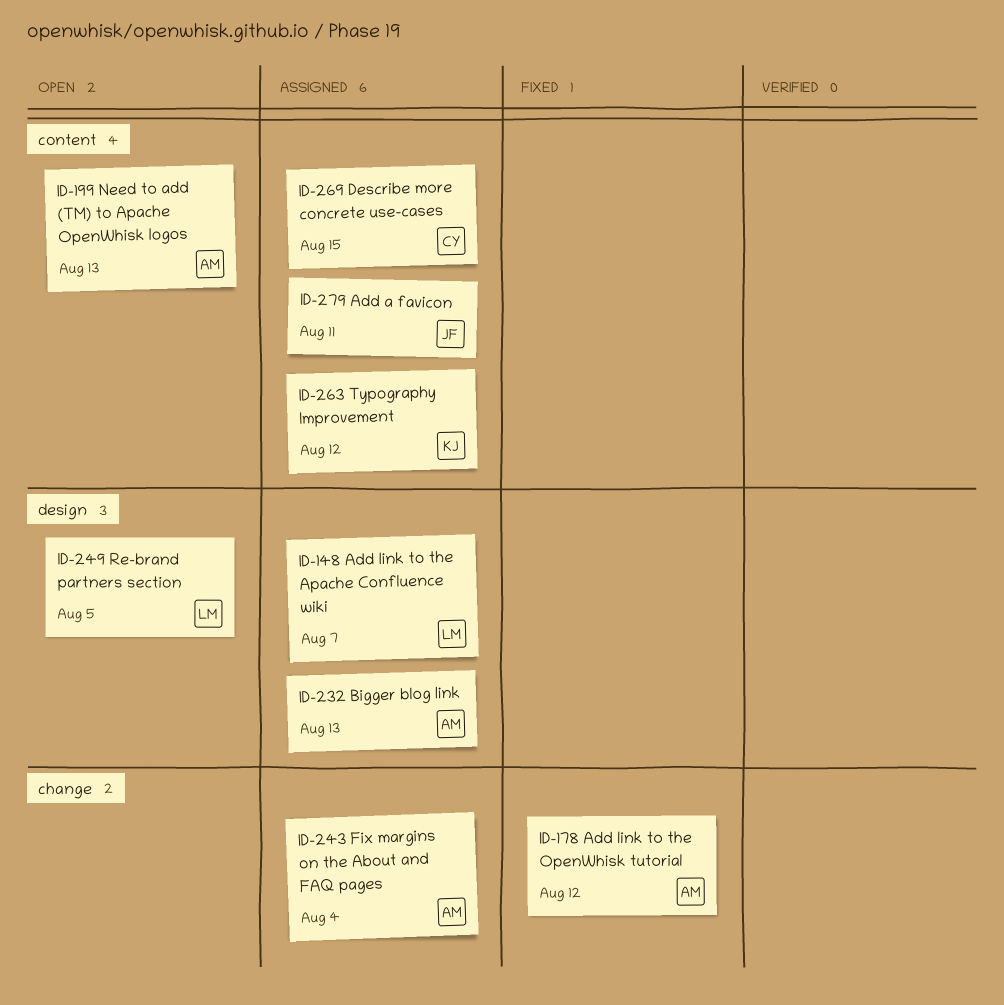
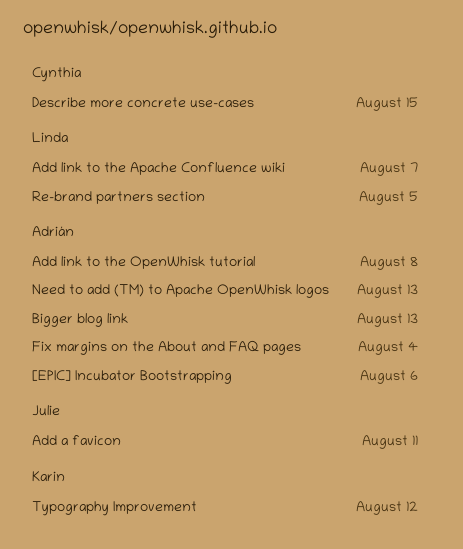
[EPIC] Incubator Bootstrapping: none -> present
Add link to the OpenWhisk tutorial, due: Aug 12 -> Aug 8

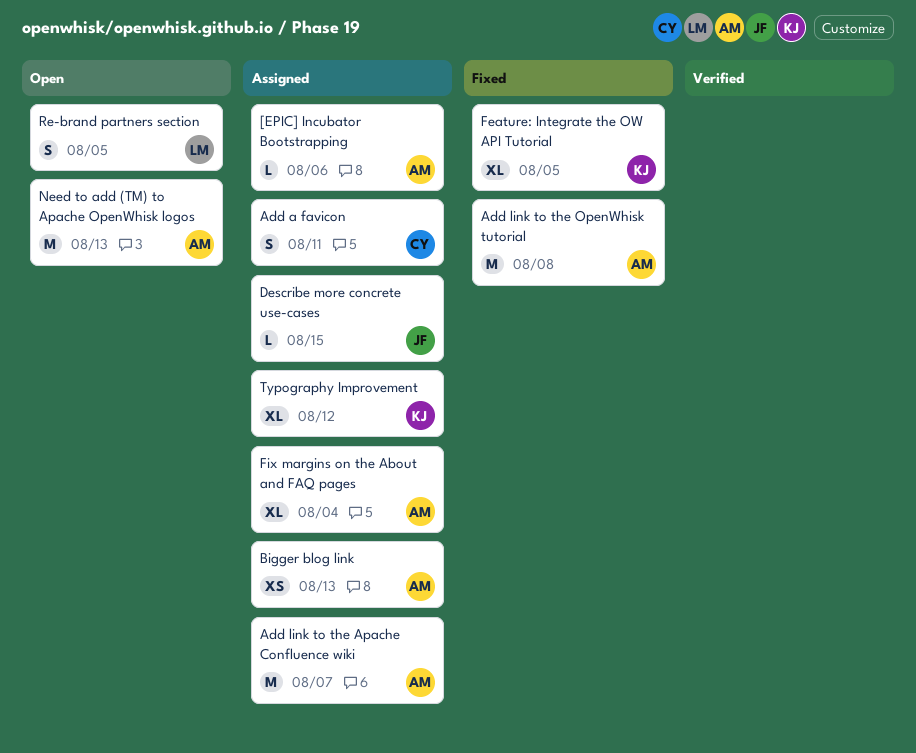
Add a favicon, owner: Julie -> Cynthia
Add link to the Apache Confluence wiki, owner: Linda -> Adrián
Describe more concrete use-cases, owner: Cynthia -> Julie
Feature: Integrate the OW API Tutorial: none -> present

